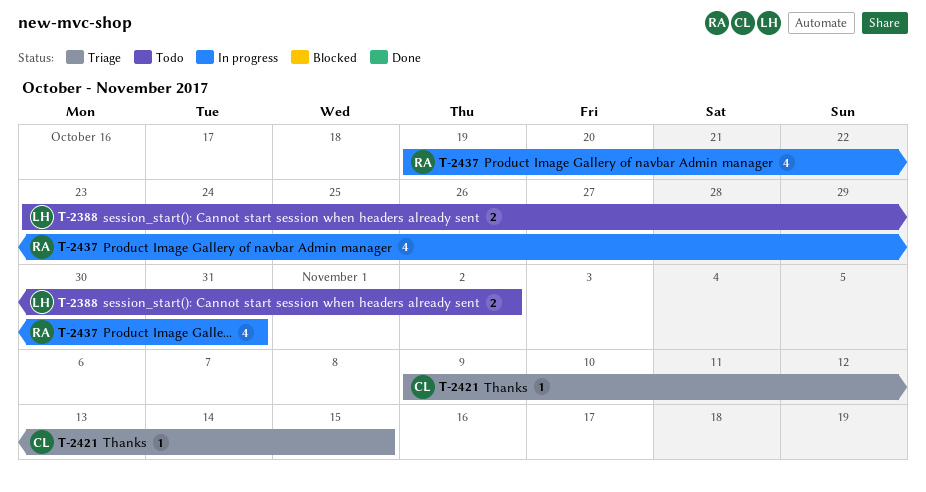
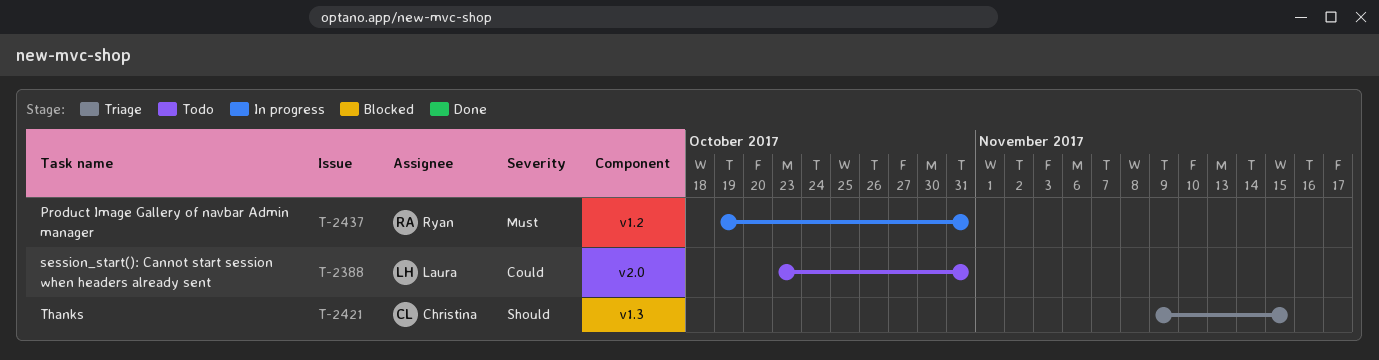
T-2388, due: Nov 2 -> Oct 31

